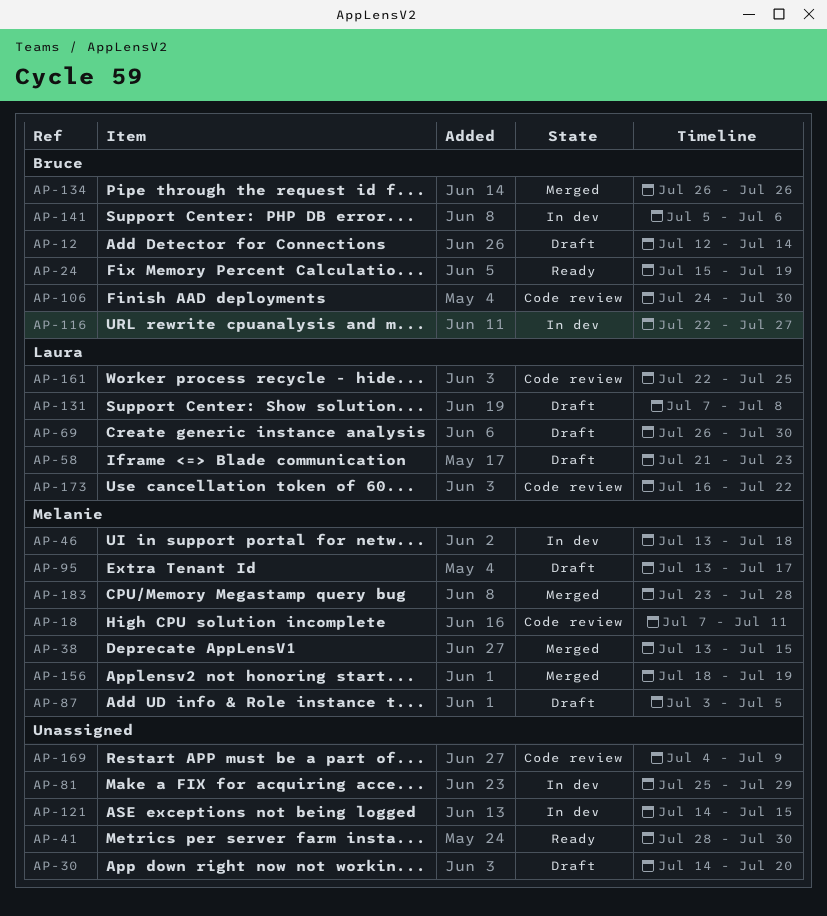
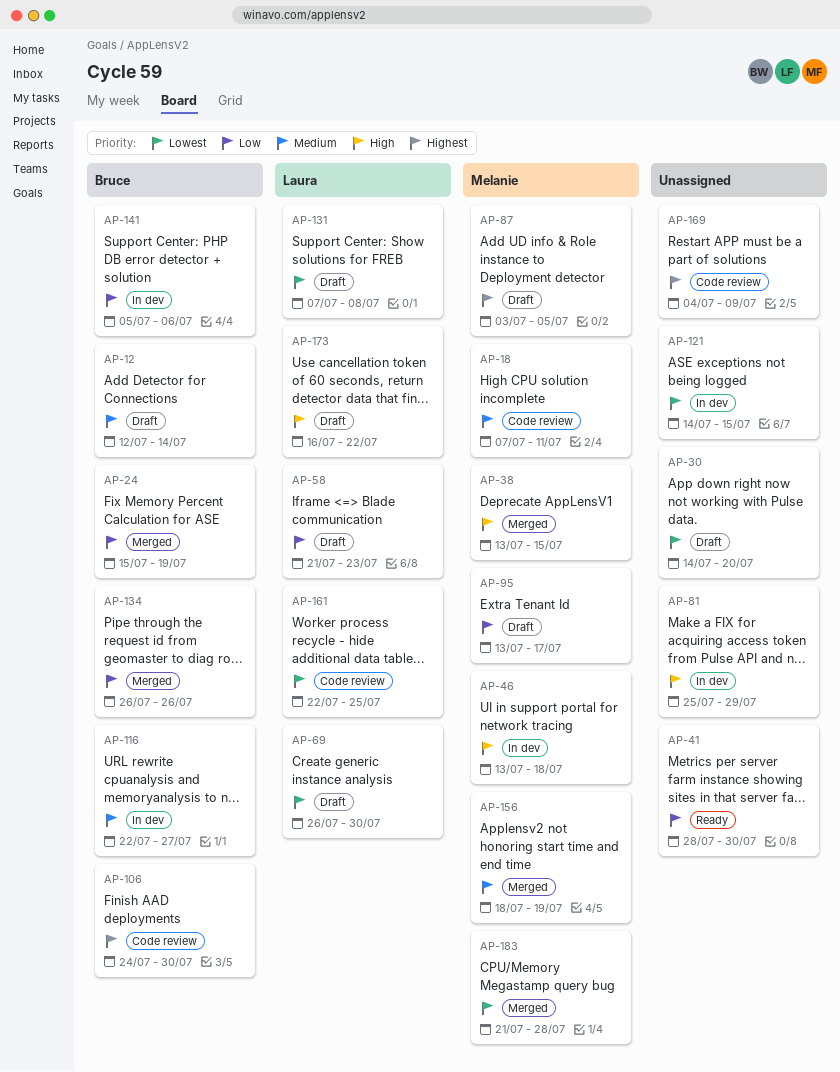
AP-24, status: Ready -> Merged
AP-173, status: Code review -> Draft
AP-183, start: Jul 23 -> Jul 21

